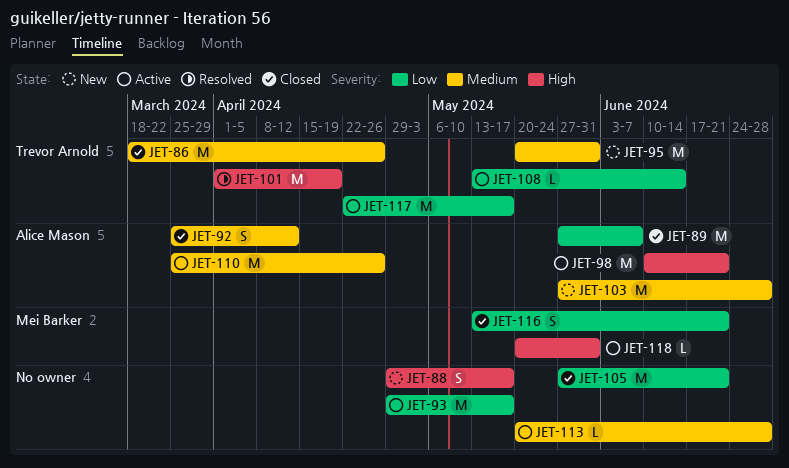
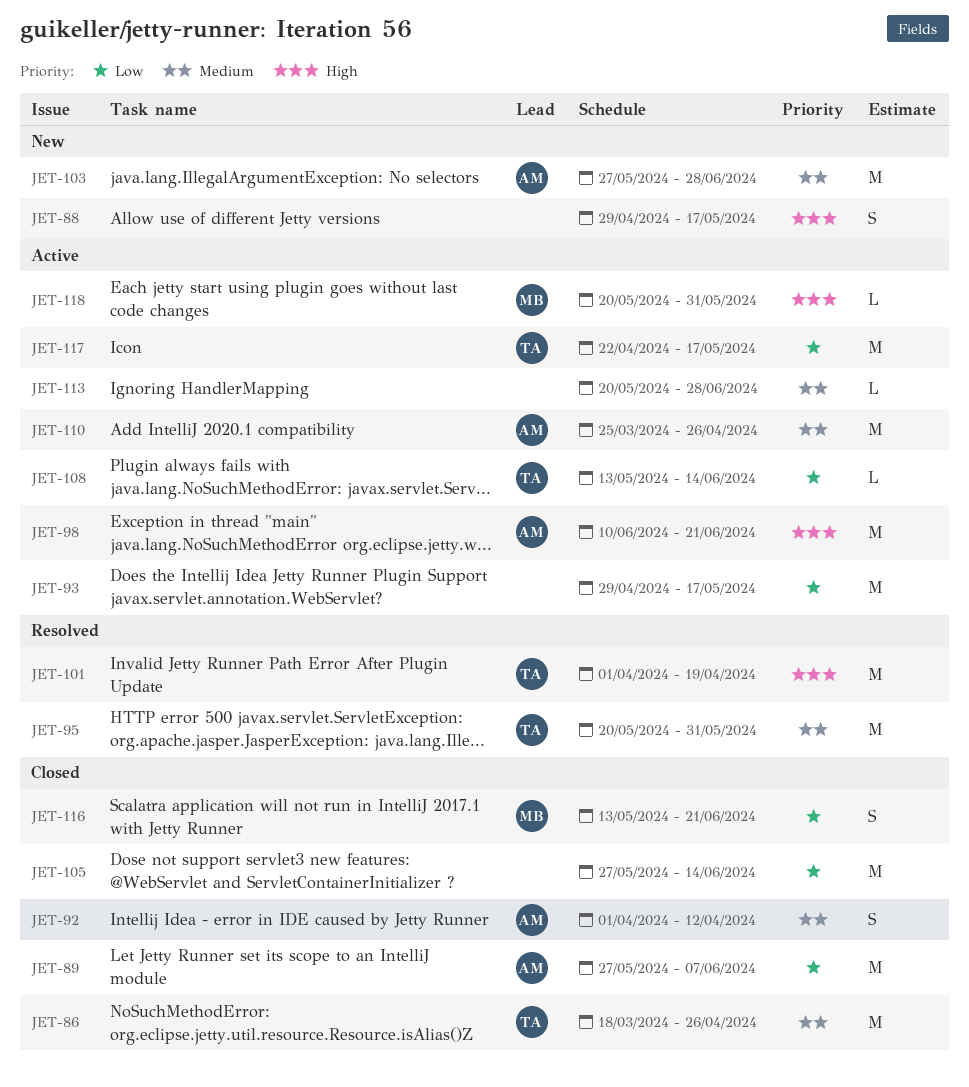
JET-92, start: Mar 25 -> Apr 1
JET-95, status: New -> Resolved
JET-105, due: Jun 21 -> Jun 14

